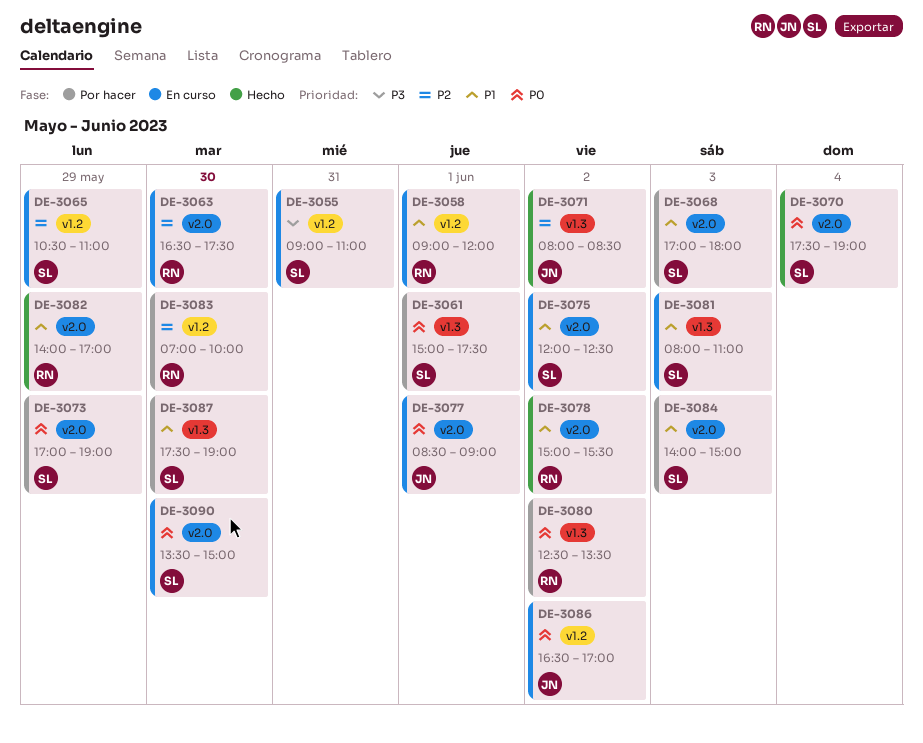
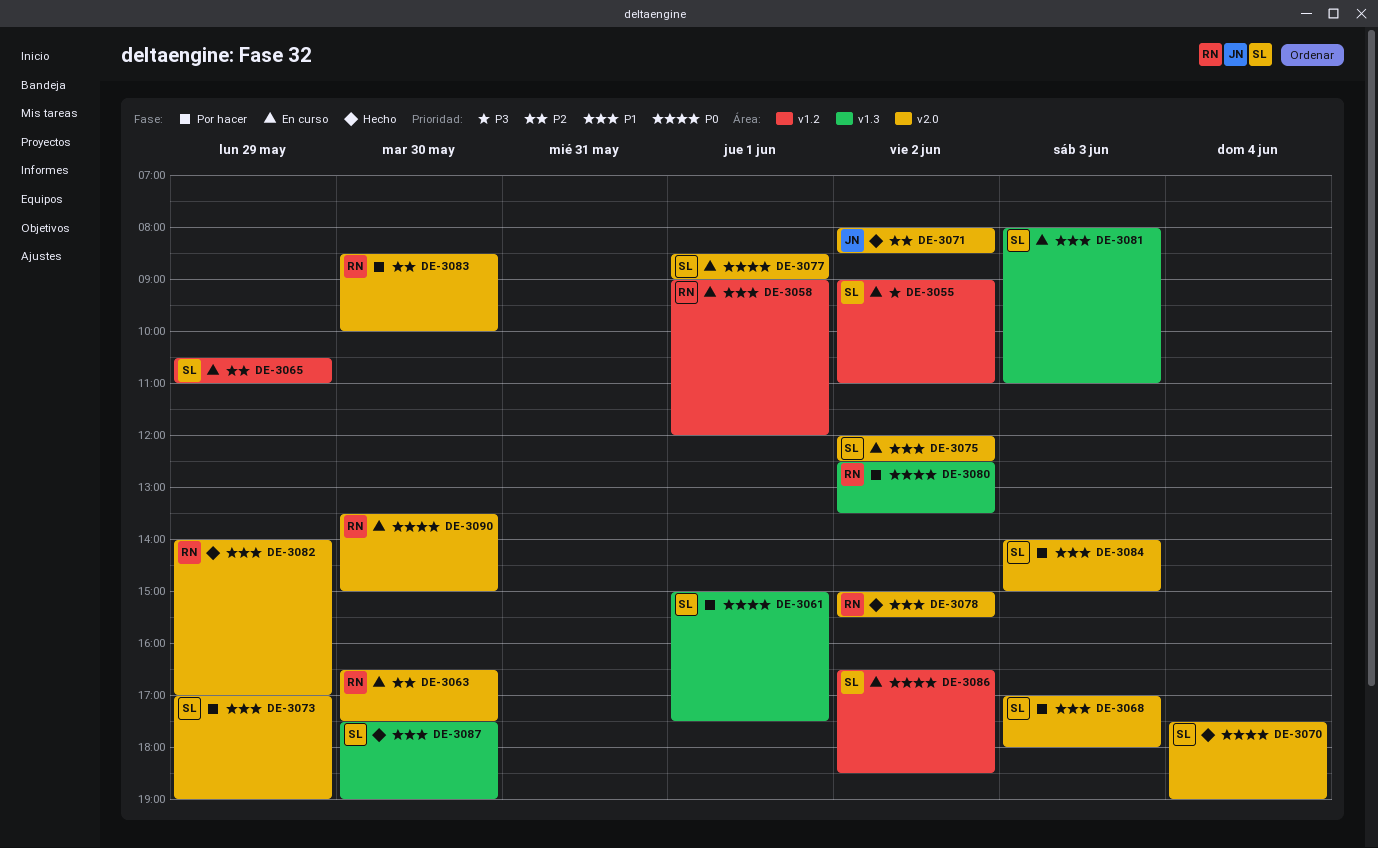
DE-3055, day: May 31 -> Jun 2
DE-3071, label: v1.3 -> v2.0
DE-3073, priority: P0 -> P1
DE-3077, owner: JN -> SL
DE-3083, label: v1.2 -> v2.0
DE-3083, begins: 07:00 -> 08:30
DE-3086, owner: JN -> SL
DE-3086, ends: 17:00 -> 18:30
DE-3087, status: Por hacer -> Hecho
DE-3090, owner: SL -> RN

